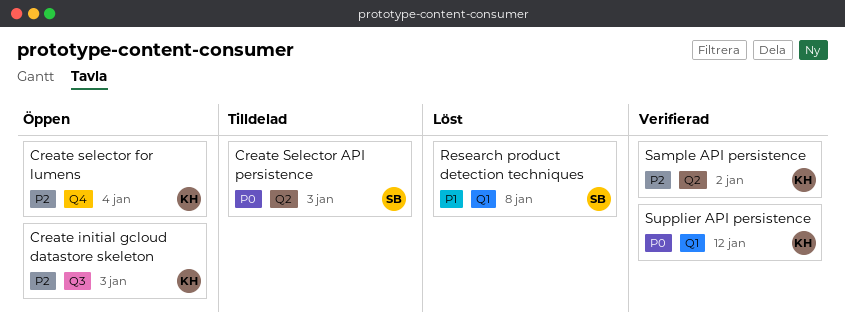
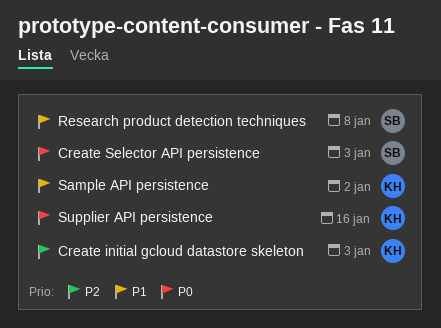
Create selector for lumens: present -> none
Sample API persistence, priority: P2 -> P1
Supplier API persistence, due: Jan 12 -> Jan 16

